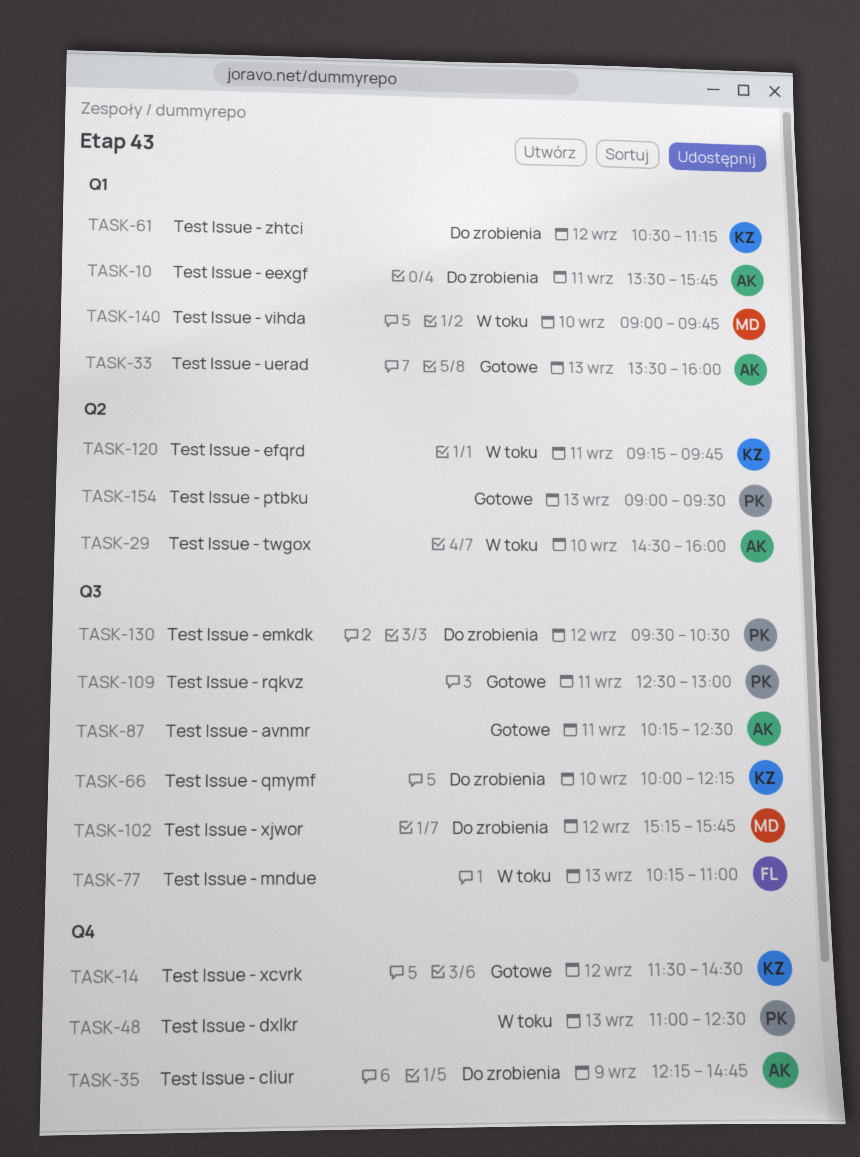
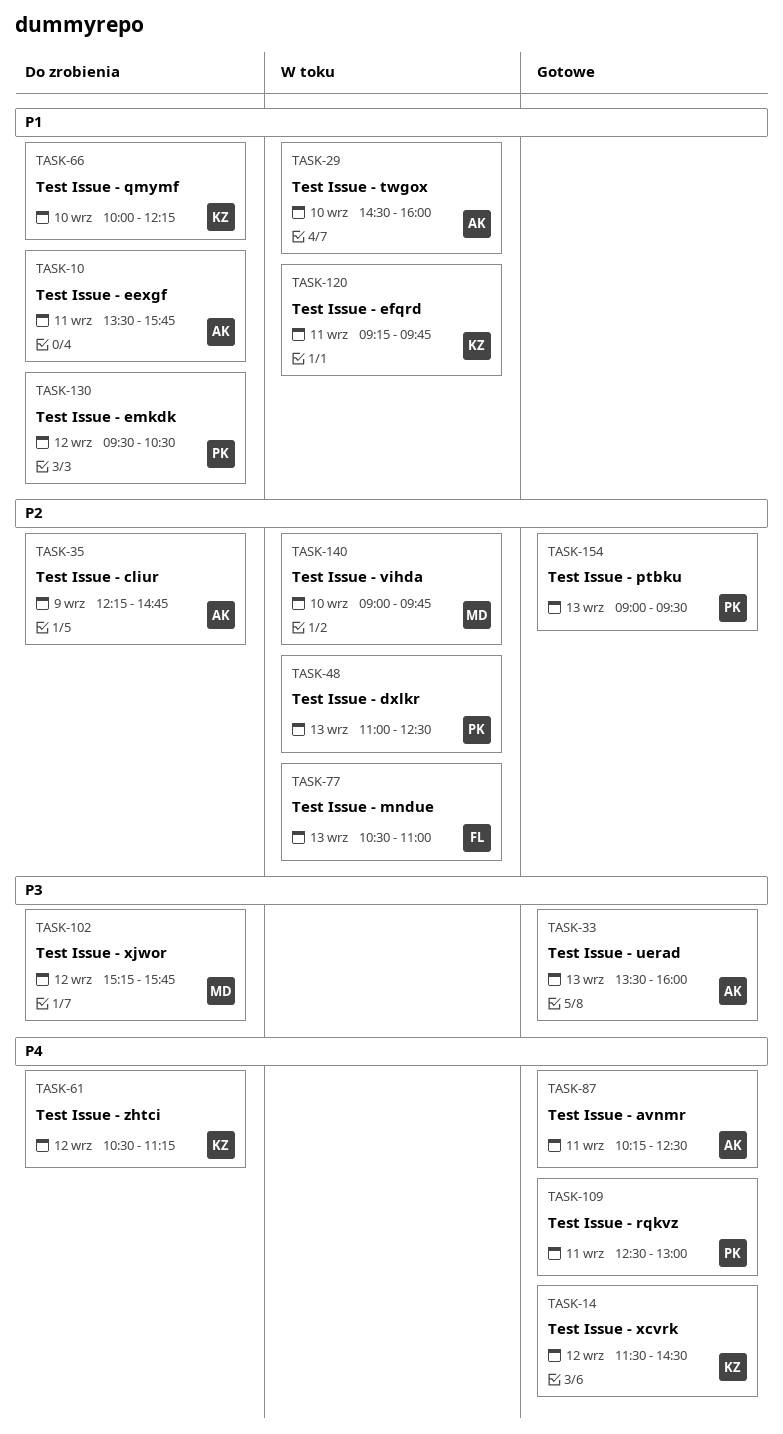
TASK-77, begins: 10:15 -> 10:30

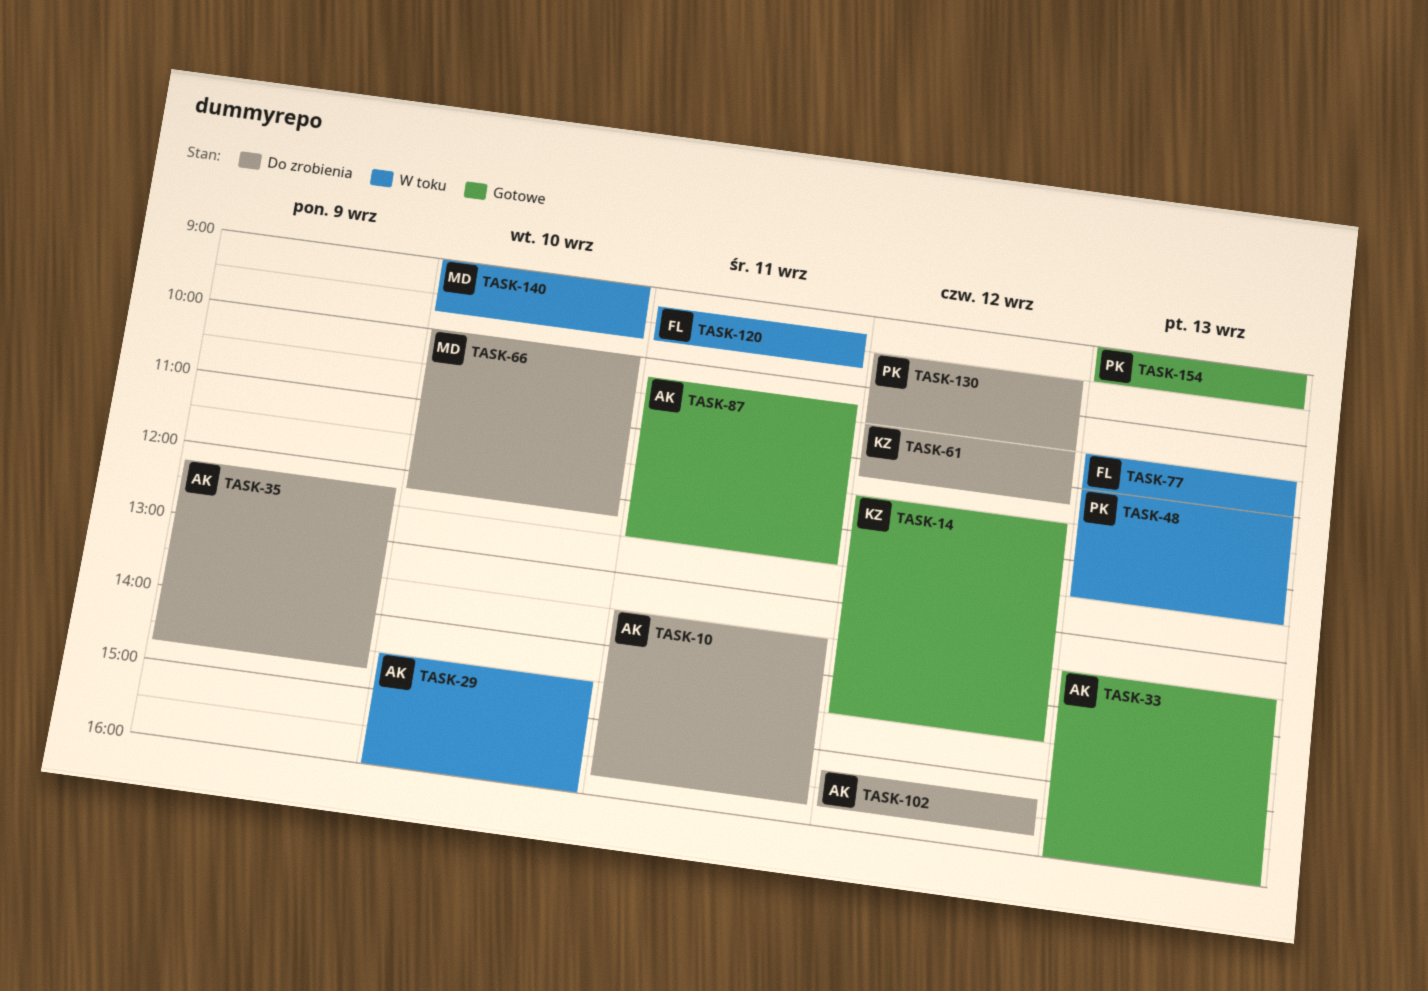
TASK-66, owner: KZ -> MD
TASK-102, owner: MD -> AK
TASK-109: present -> none
TASK-120, owner: KZ -> FL

